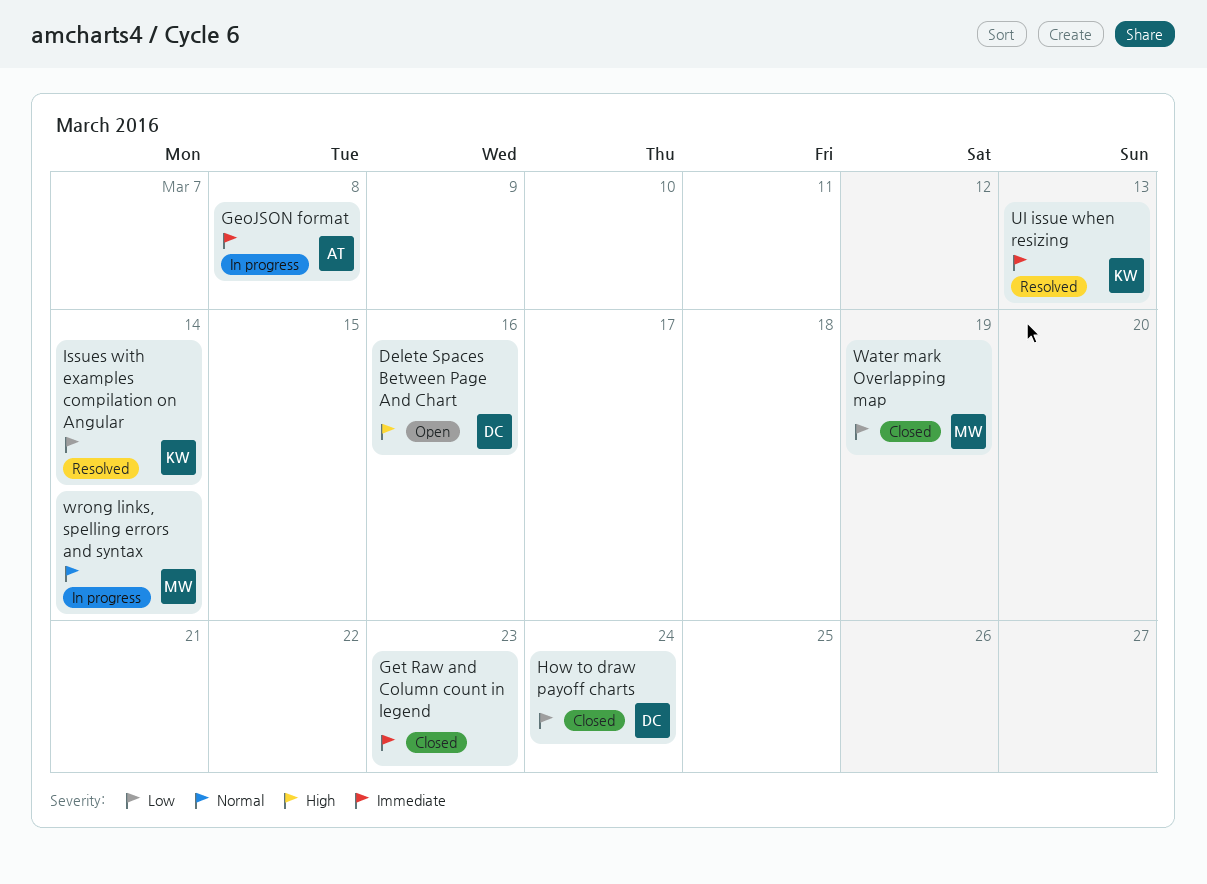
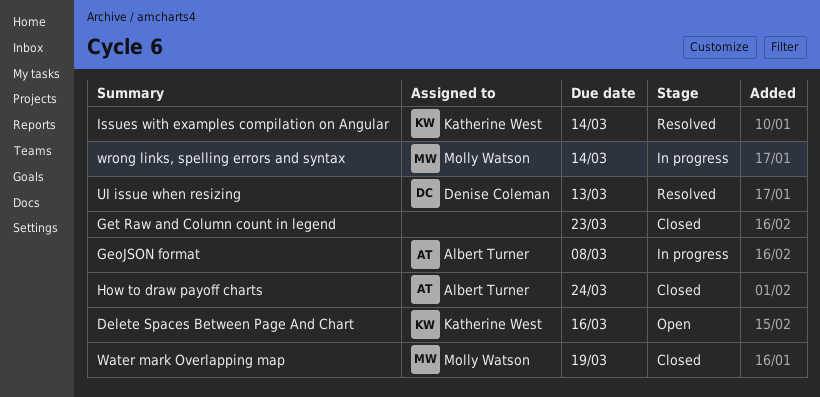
Delete Spaces Between Page And Chart, owner: Denise Coleman -> Katherine West
How to draw payoff charts, owner: Denise Coleman -> Albert Turner
UI issue when resizing, owner: Katherine West -> Denise Coleman

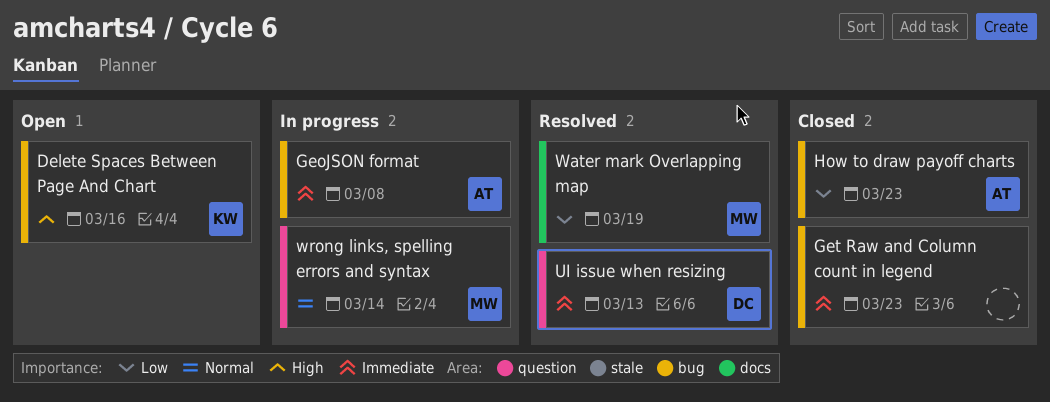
How to draw payoff charts, due: Mar 24 -> Mar 23
Issues with examples compilation on Angular: present -> none
Water mark Overlapping map, status: Closed -> Resolved

